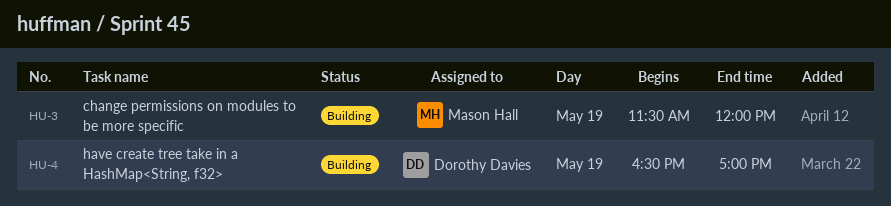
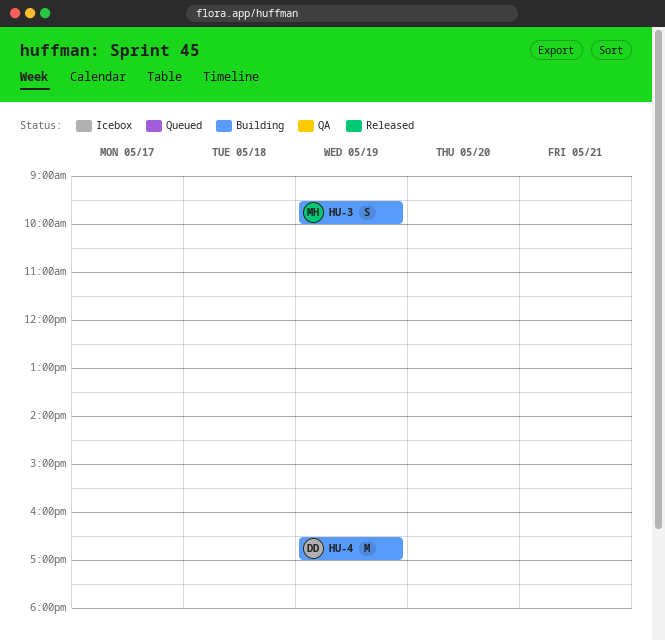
HU-3, begins: 11:30 -> 09:30
HU-3, ends: 12:00 -> 10:00

